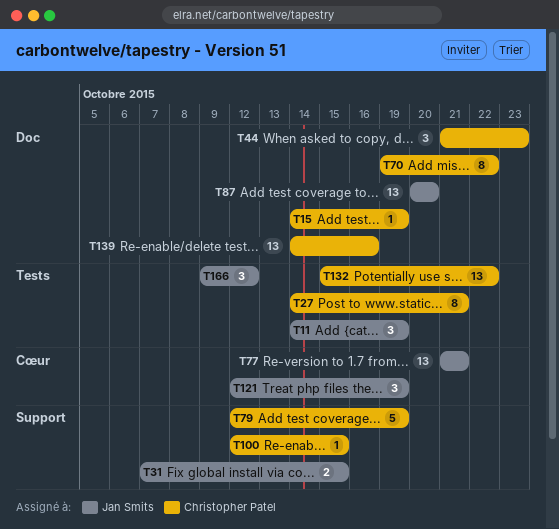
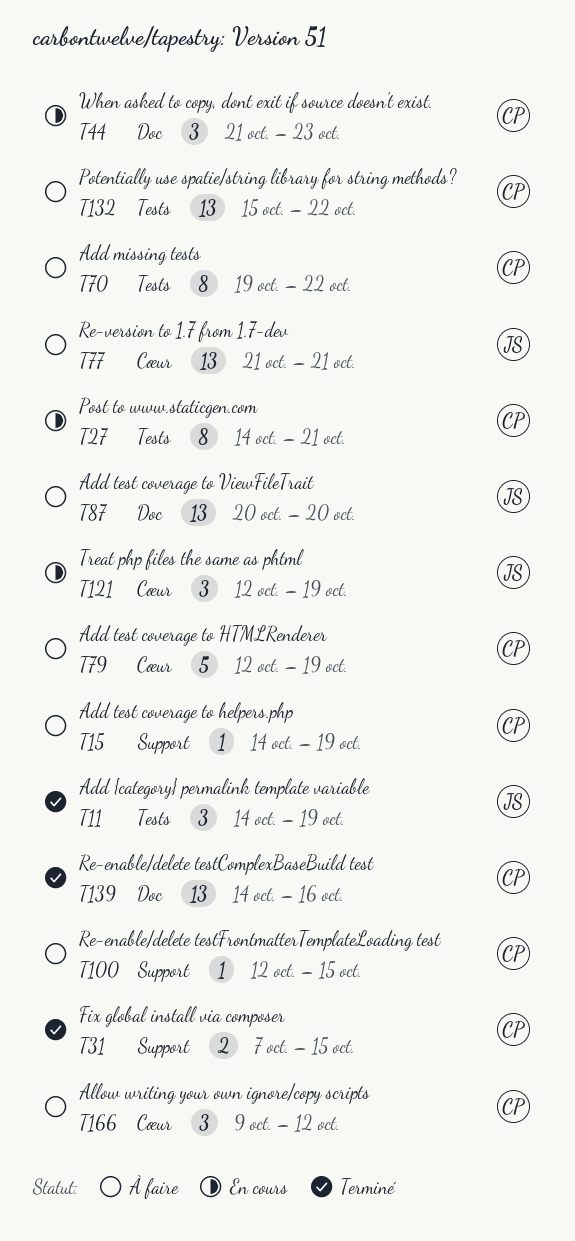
T15, label: Doc -> Support
T31, owner: Jan Smits -> Christopher Patel
T70, label: Doc -> Tests
T79, label: Support -> Cœur
T166, owner: Jan Smits -> Christopher Patel
T166, label: Tests -> Cœur

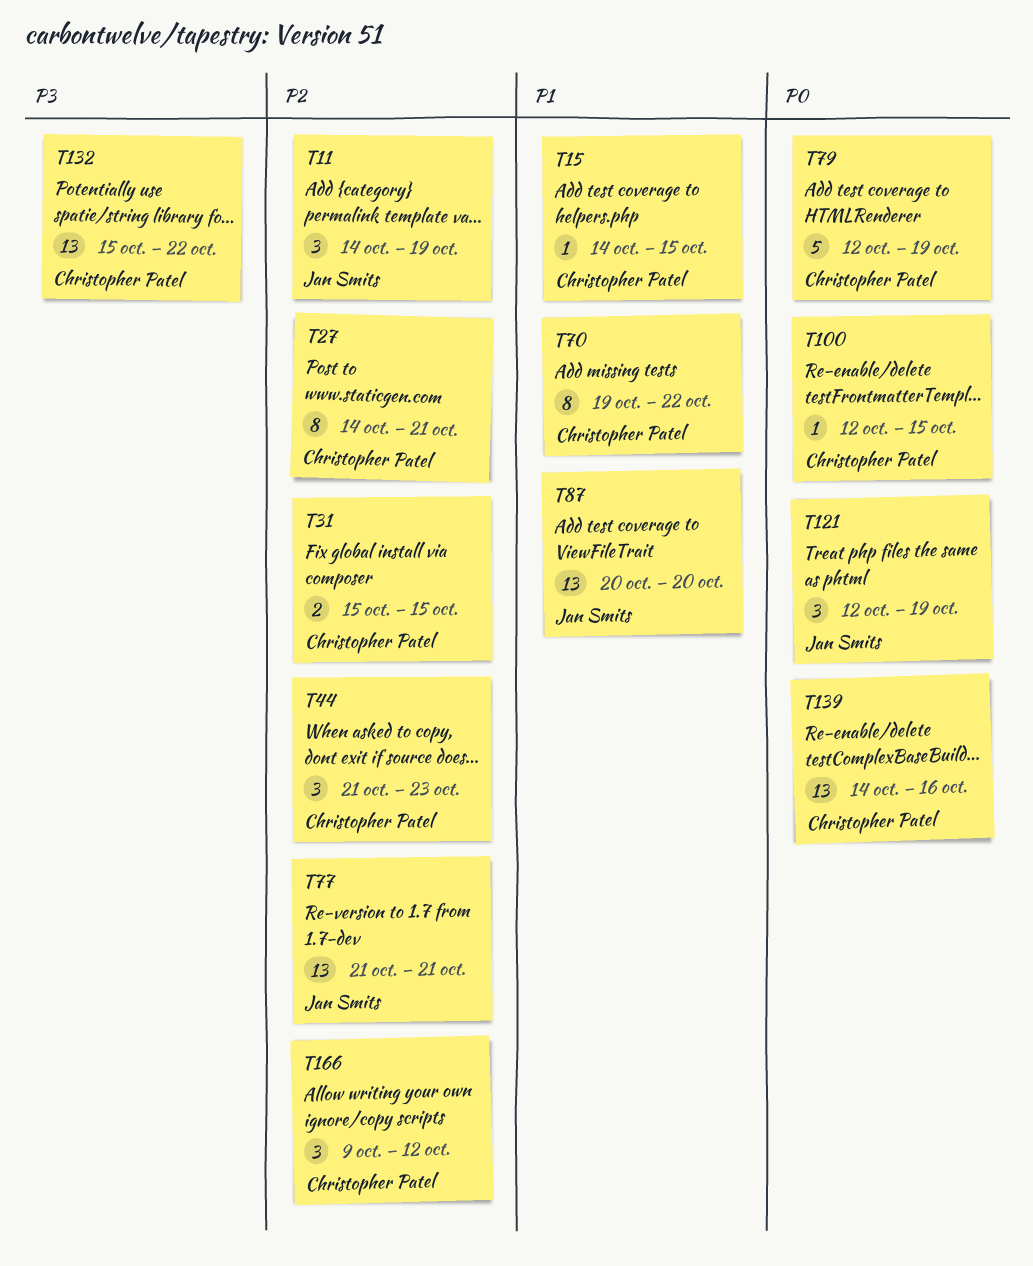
T15, due: Oct 19 -> Oct 15
T31, start: Oct 7 -> Oct 15

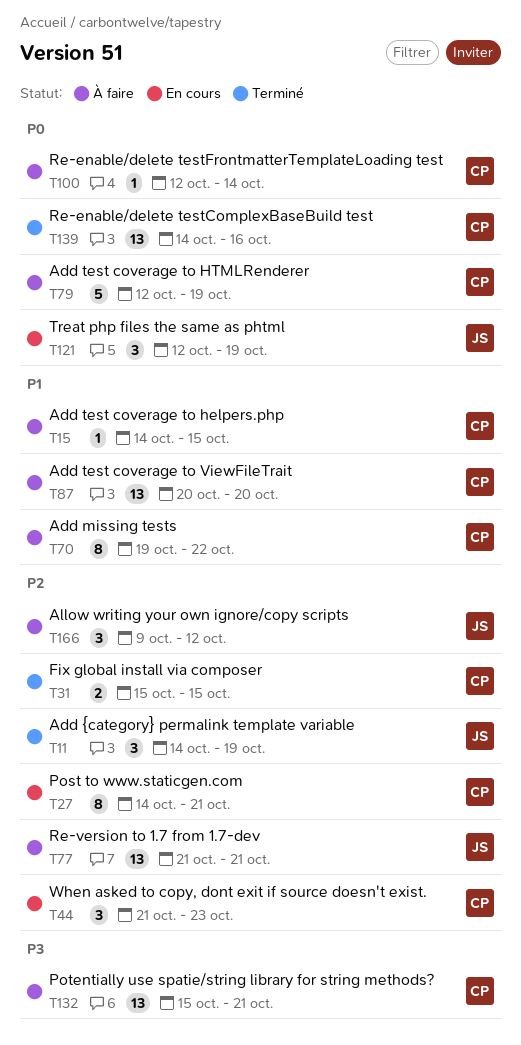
T87, owner: Jan Smits -> Christopher Patel
T100, due: Oct 15 -> Oct 14
T132, due: Oct 22 -> Oct 21
T166, owner: Christopher Patel -> Jan Smits

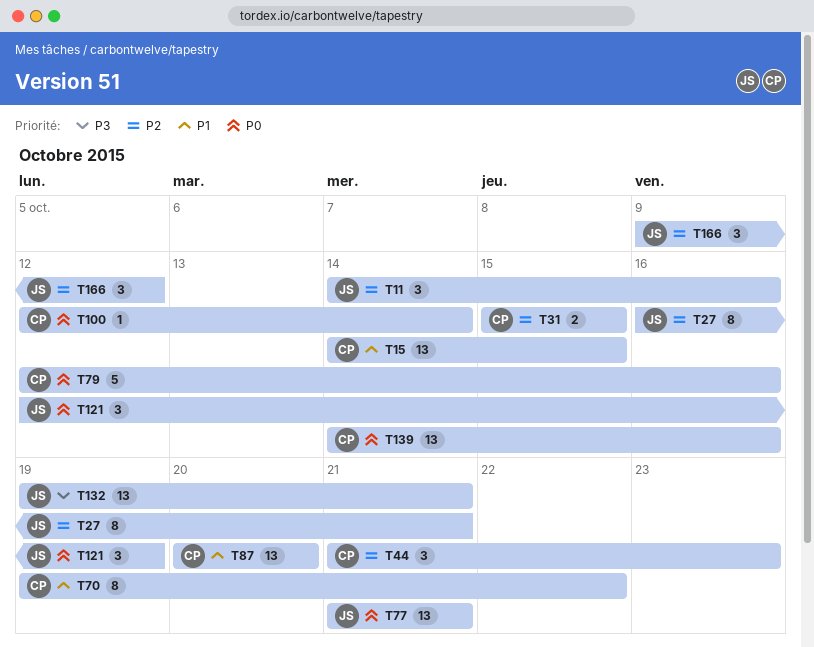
T11, due: Oct 19 -> Oct 16
T15, estimate: 1 -> 13
T27, owner: CP -> JS
T27, start: Oct 14 -> Oct 16
T77, priority: P2 -> P0
T79, due: Oct 19 -> Oct 16
T132, owner: CP -> JS
T132, start: Oct 15 -> Oct 19

